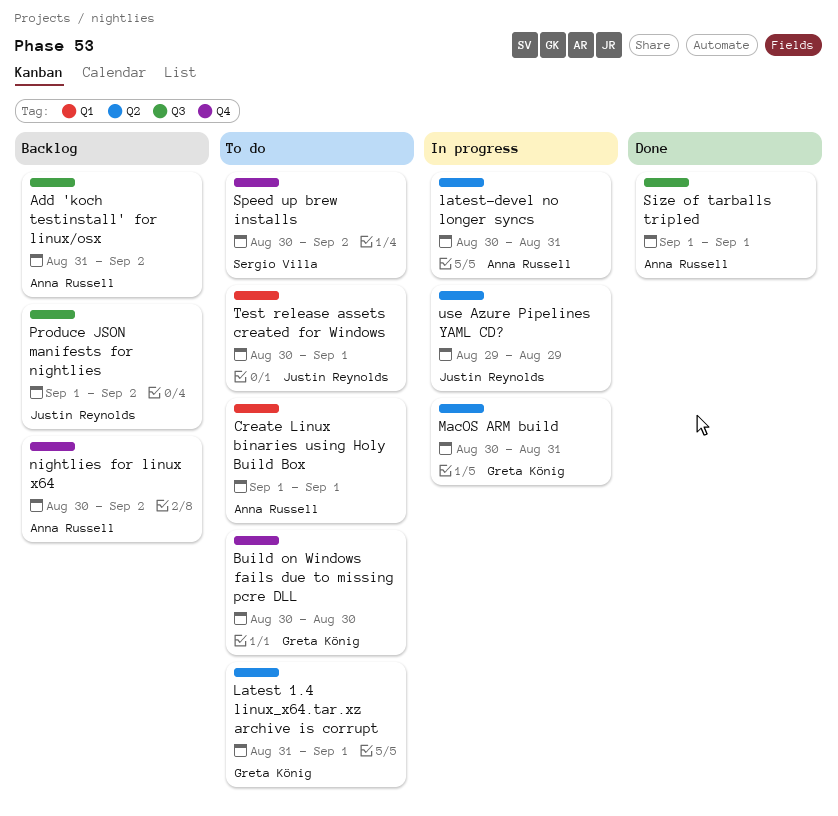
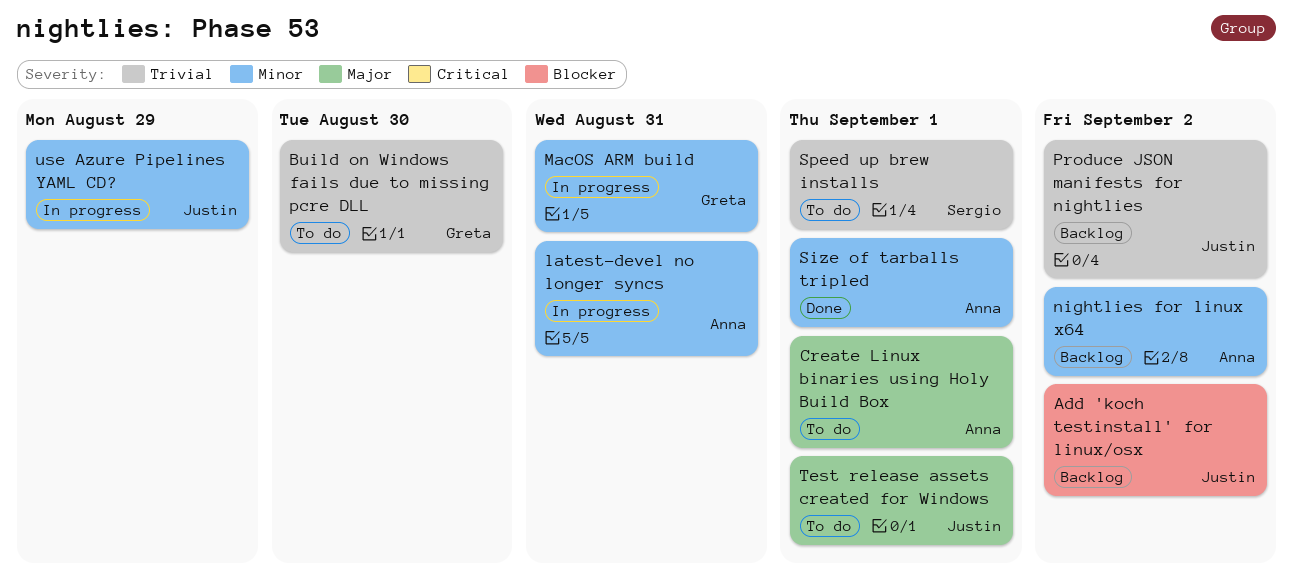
Add 'koch testinstall' for linux/osx, owner: Anna Russell -> Justin Reynolds
Latest 1.4 linux_x64.tar.xz archive is corrupt: present -> none
Speed up brew installs, due: Sep 2 -> Sep 1

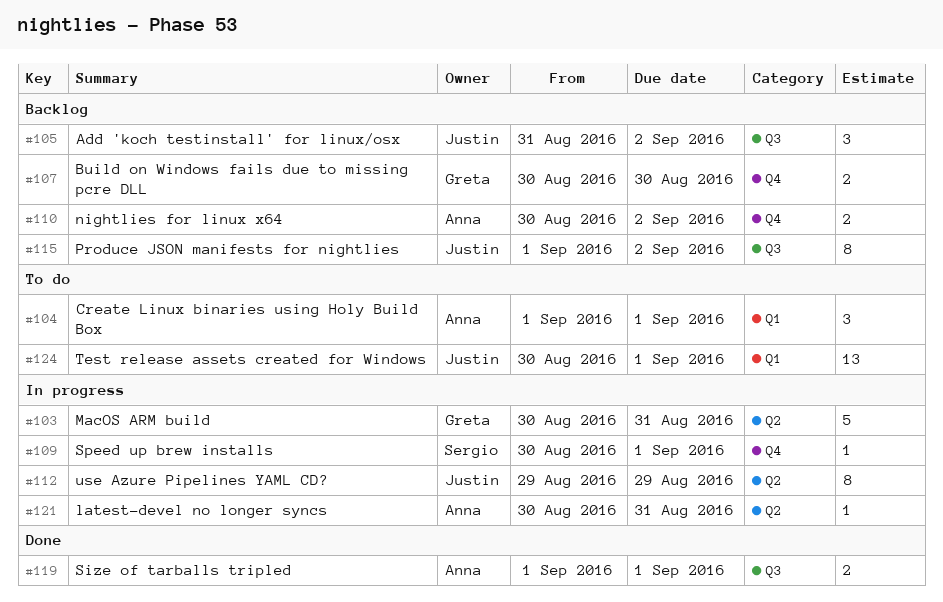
Build on Windows fails due to missing pcre DLL, status: To do -> Backlog
Speed up brew installs, status: To do -> In progress

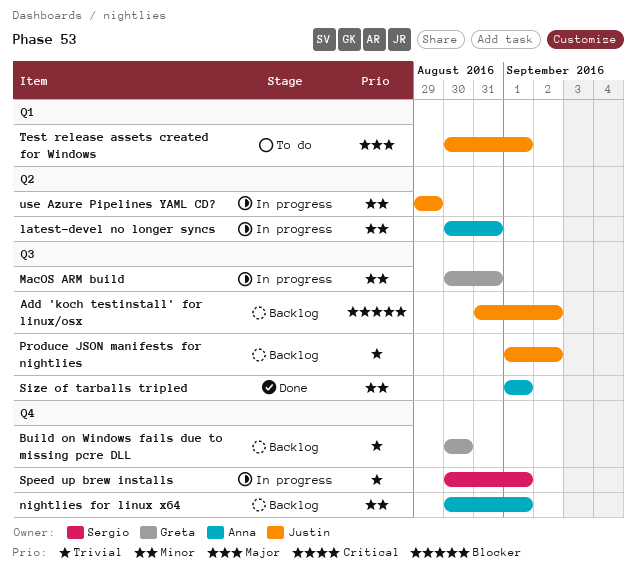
Create Linux binaries using Holy Build Box: present -> none
MacOS ARM build, label: Q2 -> Q3
nightlies for linux x64, due: Sep 2 -> Sep 1

